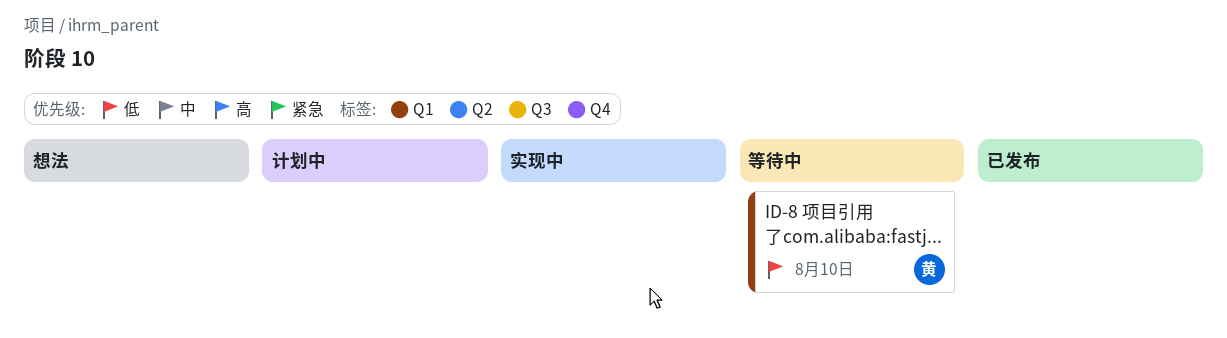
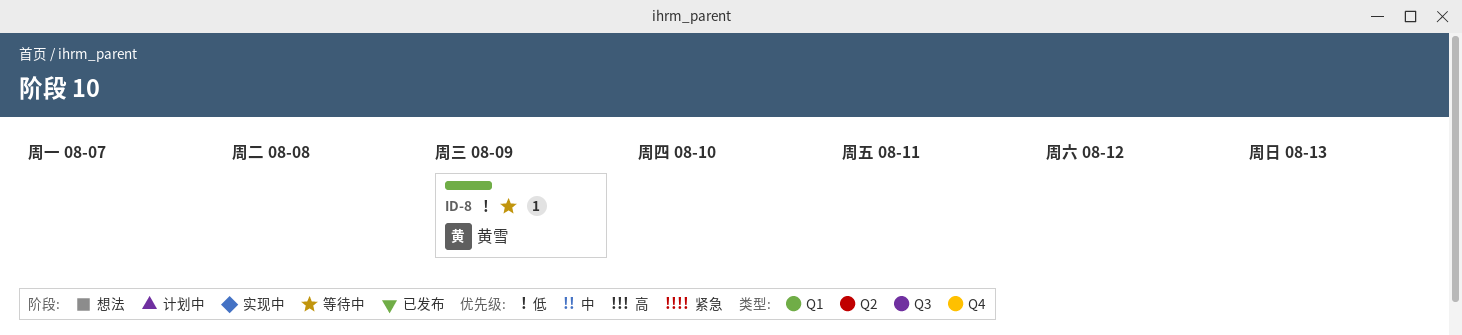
ID-8, due: Aug 10 -> Aug 9

